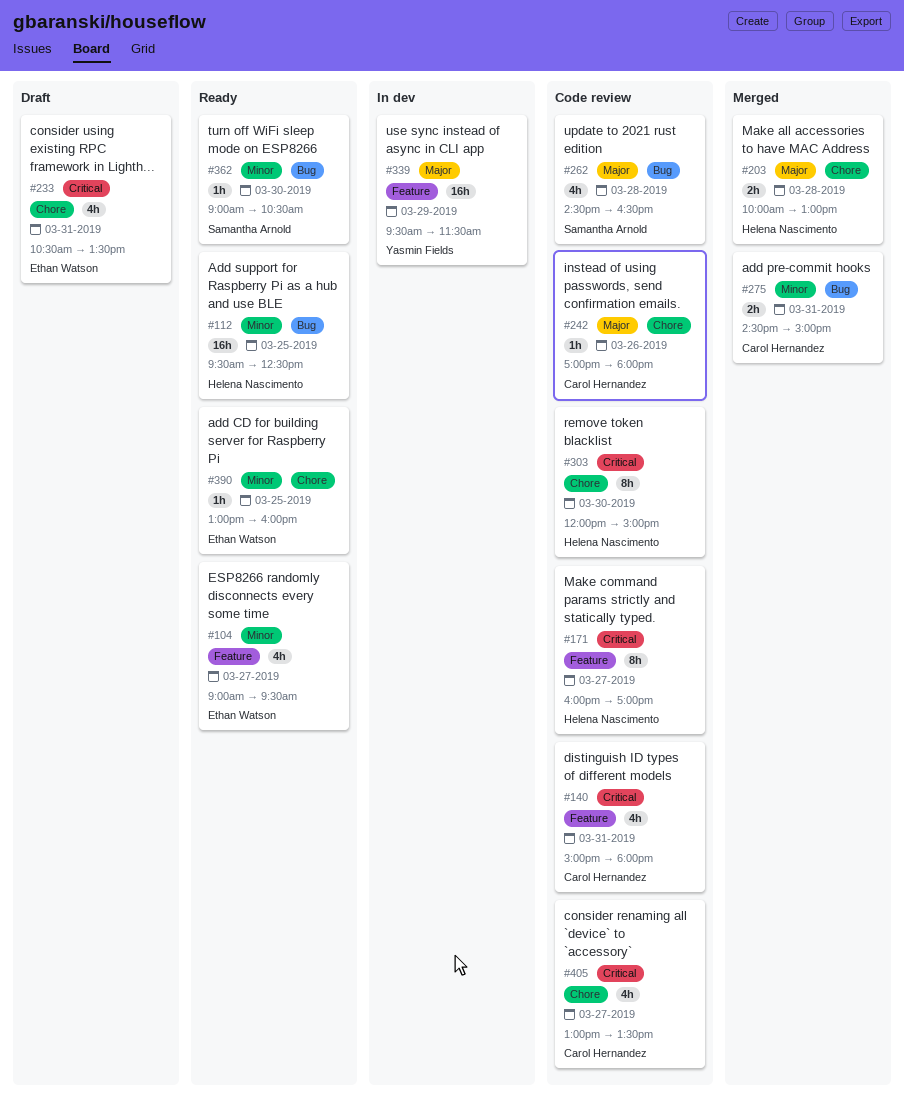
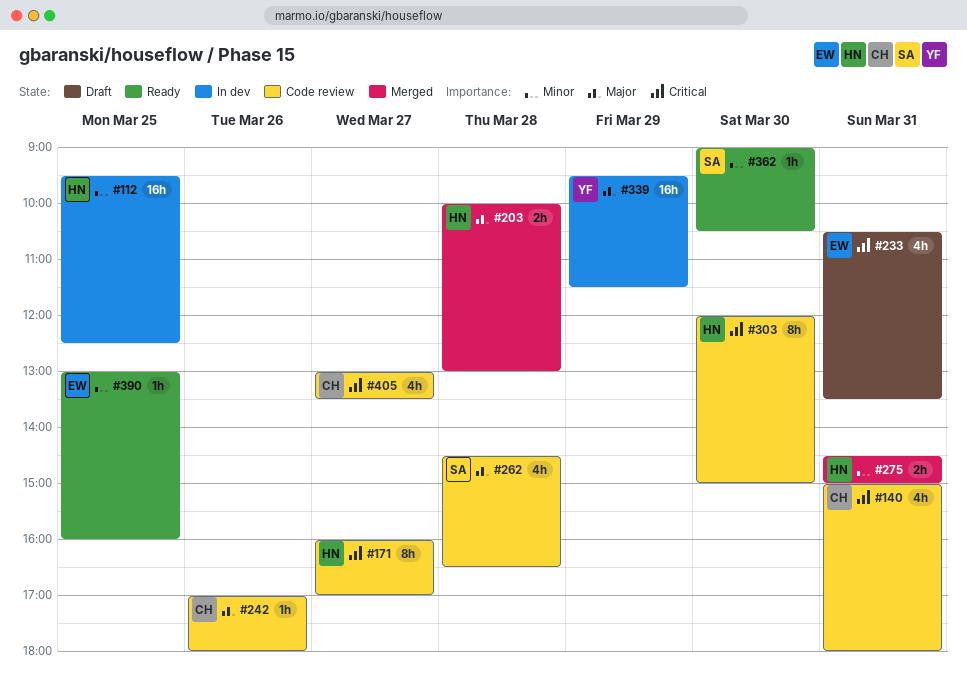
#104: present -> none
#112, status: Ready -> In dev
#275, owner: Carol Hernandez -> Helena Nascimento

